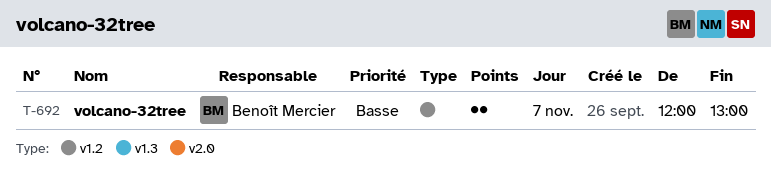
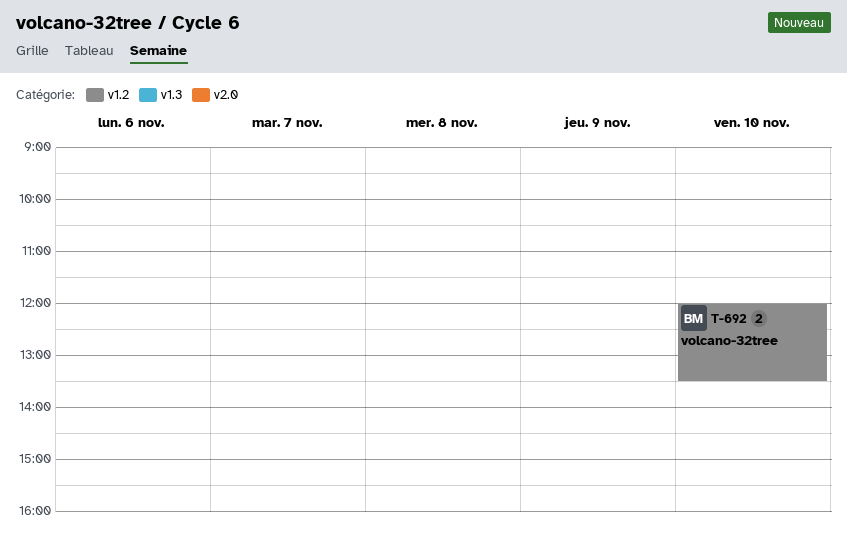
T-692, day: Nov 7 -> Nov 10
T-692, ends: 13:00 -> 13:30

